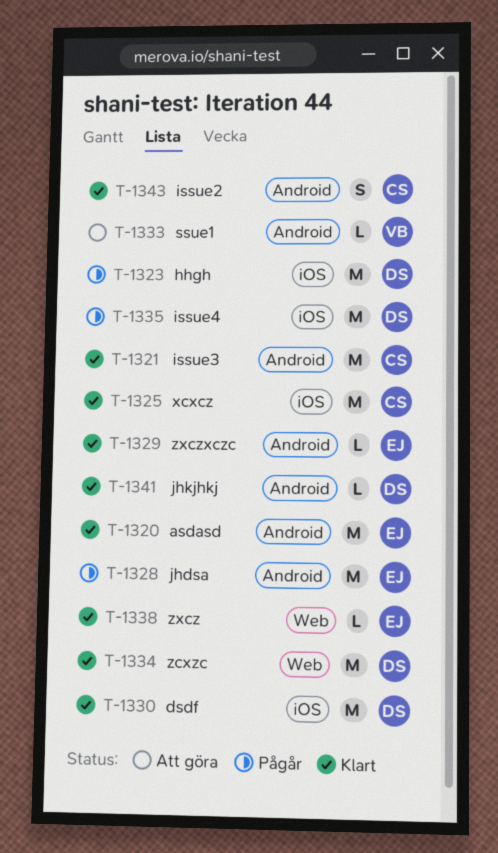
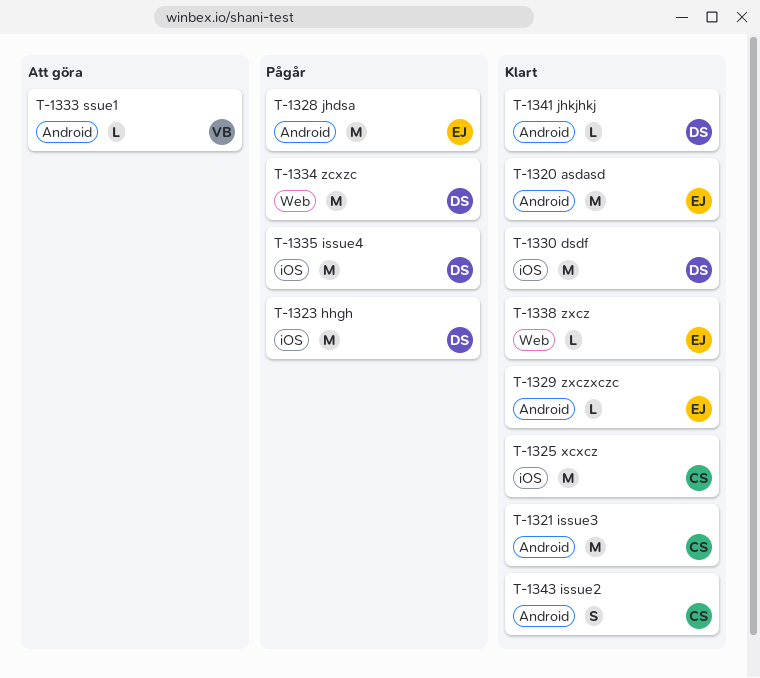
T-1334, status: Klart -> Pågår

